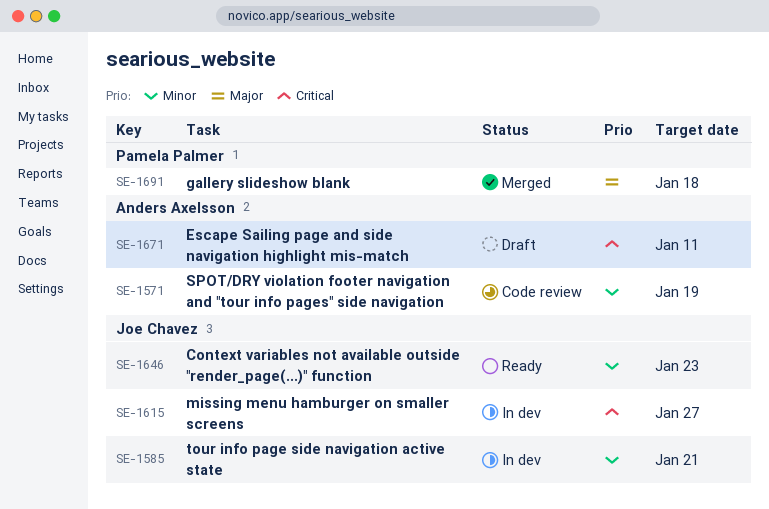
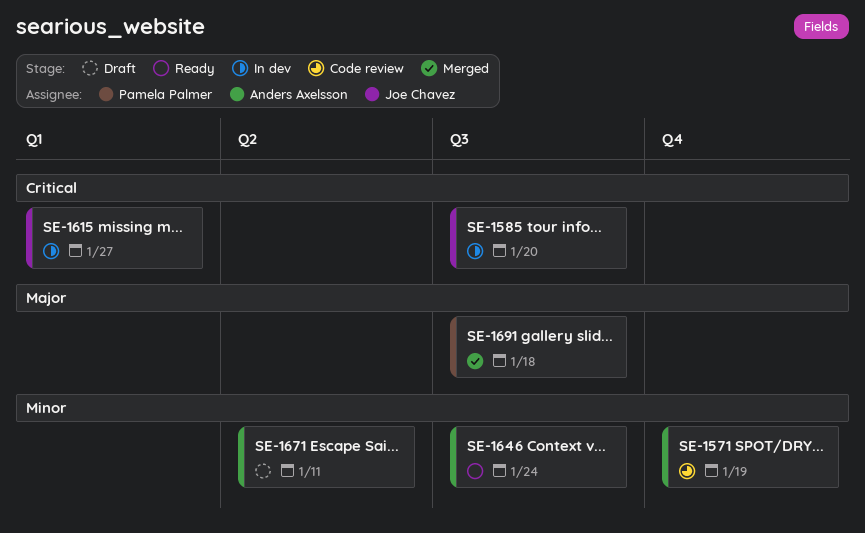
SE-1585, priority: Minor -> Critical
SE-1585, due: Jan 21 -> Jan 20
SE-1646, owner: Joe Chavez -> Anders Axelsson
SE-1646, due: Jan 23 -> Jan 24
SE-1671, priority: Critical -> Minor

